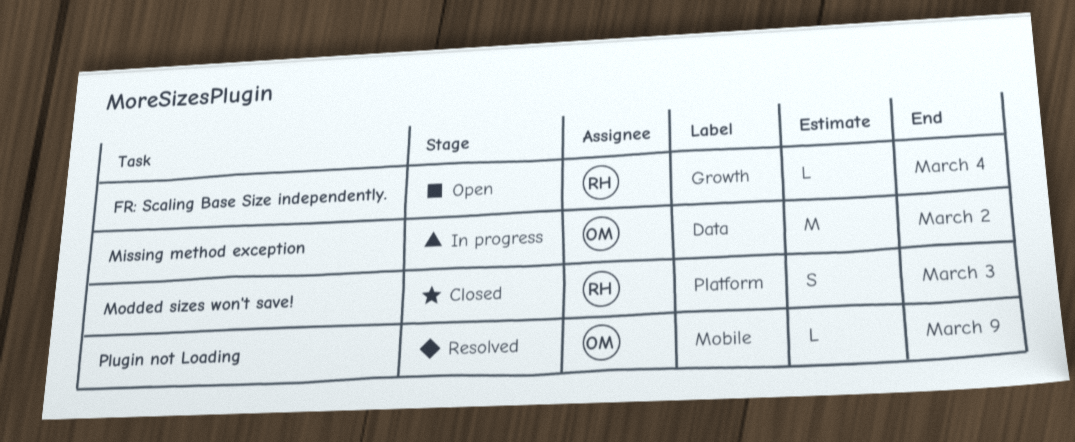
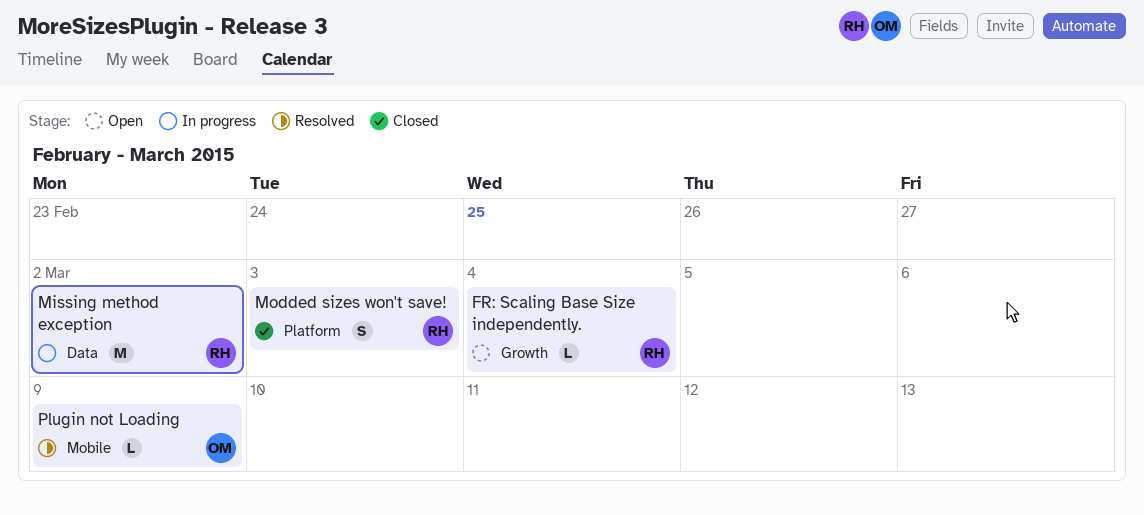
Missing method exception, owner: OM -> RH

